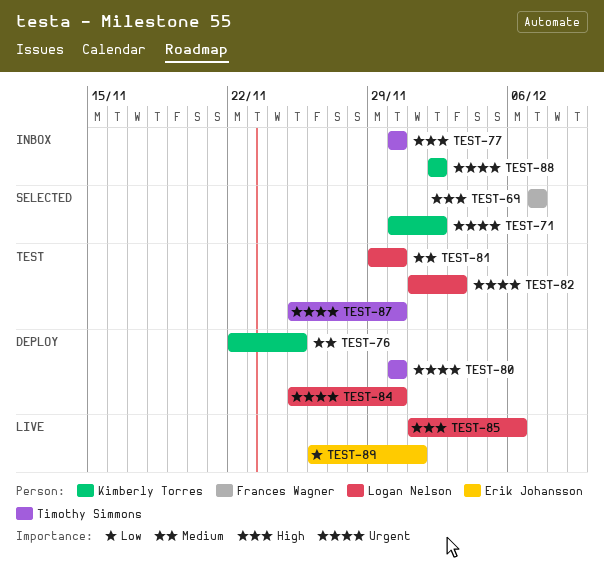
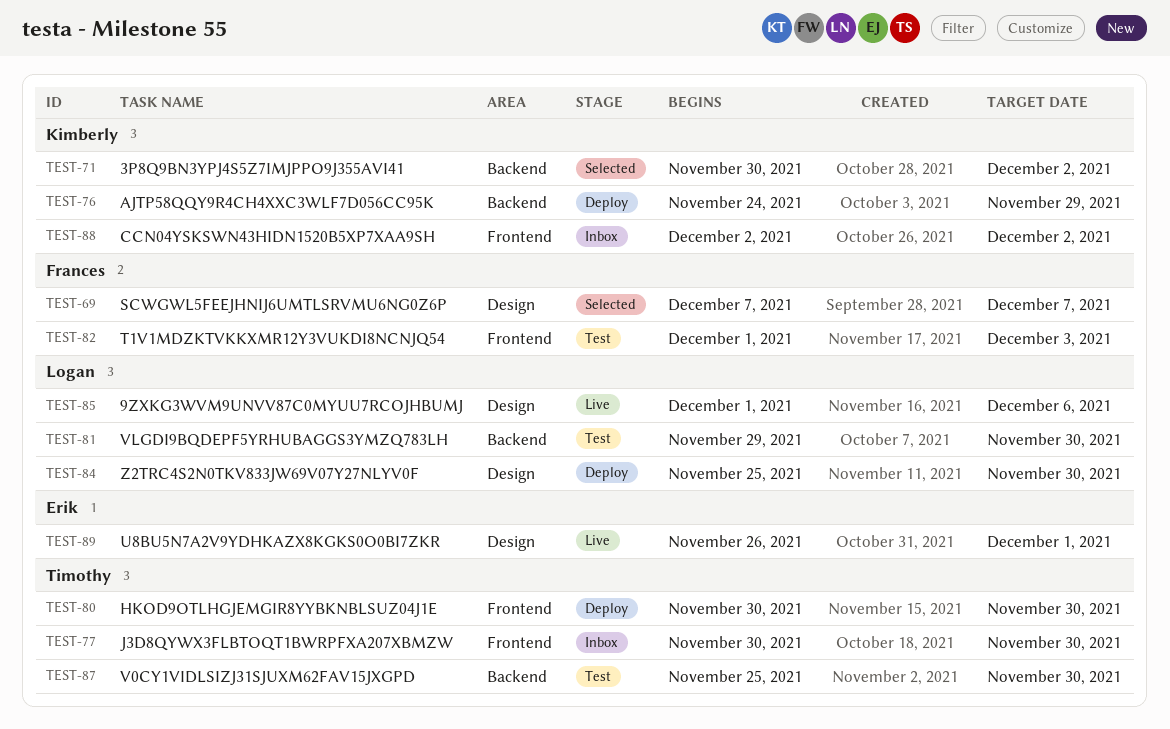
TEST-76, start: Nov 22 -> Nov 24
TEST-76, due: Nov 25 -> Nov 29
TEST-82, owner: Logan Nelson -> Frances Wagner

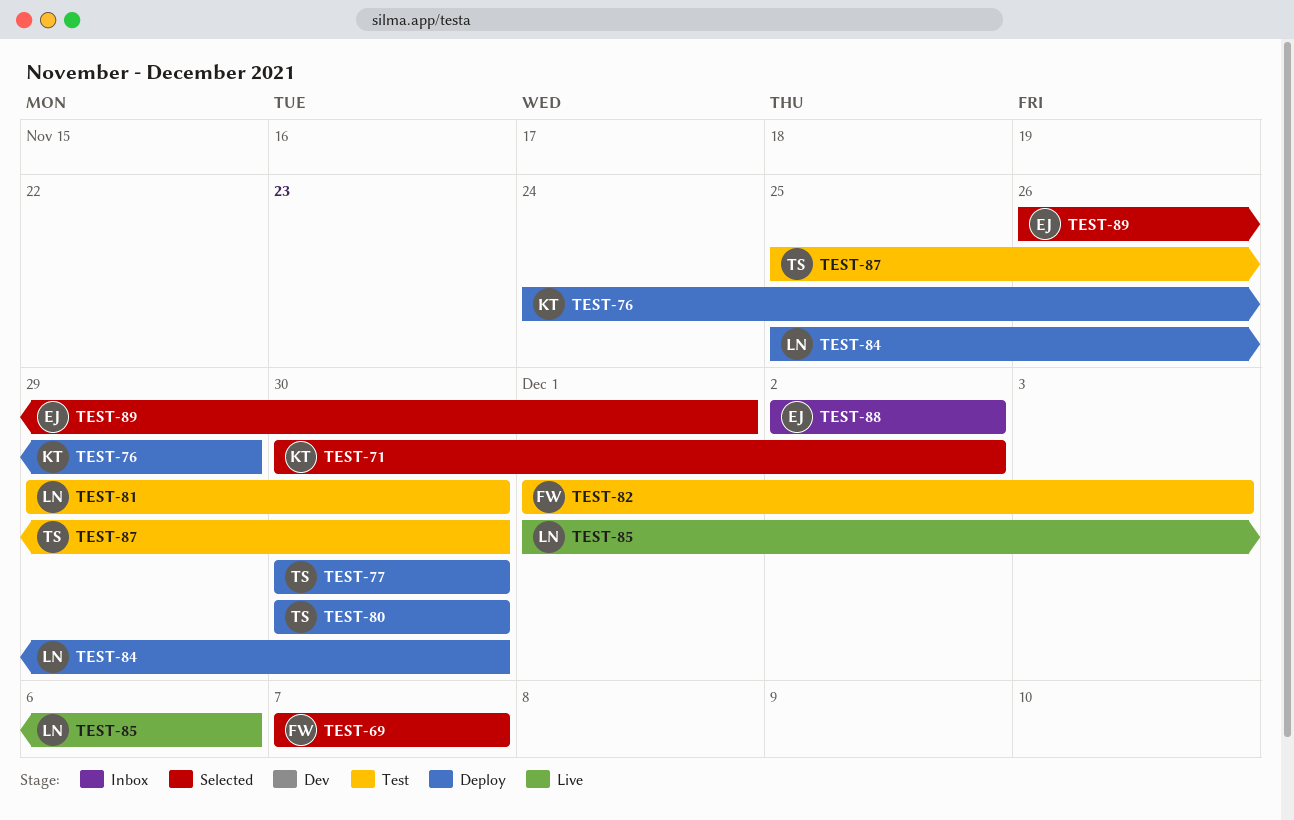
TEST-77, status: Inbox -> Deploy
TEST-88, owner: Kimberly -> Erik
TEST-89, status: Live -> Selected

